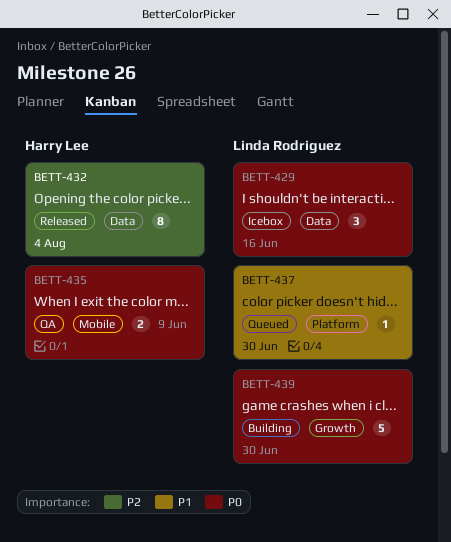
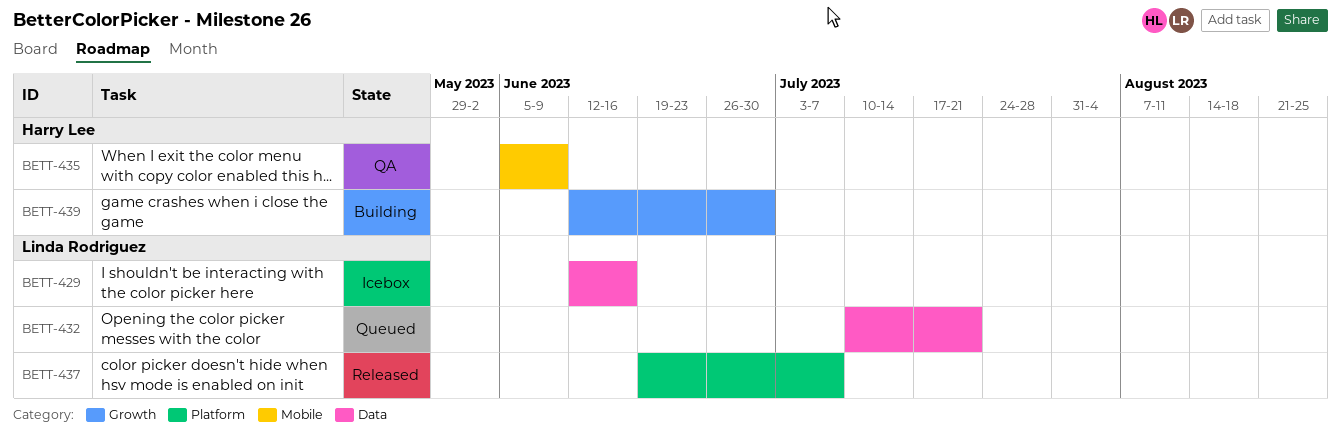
BETT-432, status: Released -> Queued
BETT-432, owner: Harry Lee -> Linda Rodriguez
BETT-432, due: Aug 4 -> Jul 21
BETT-437, status: Queued -> Released
BETT-437, due: Jun 30 -> Jul 7
BETT-439, owner: Linda Rodriguez -> Harry Lee

